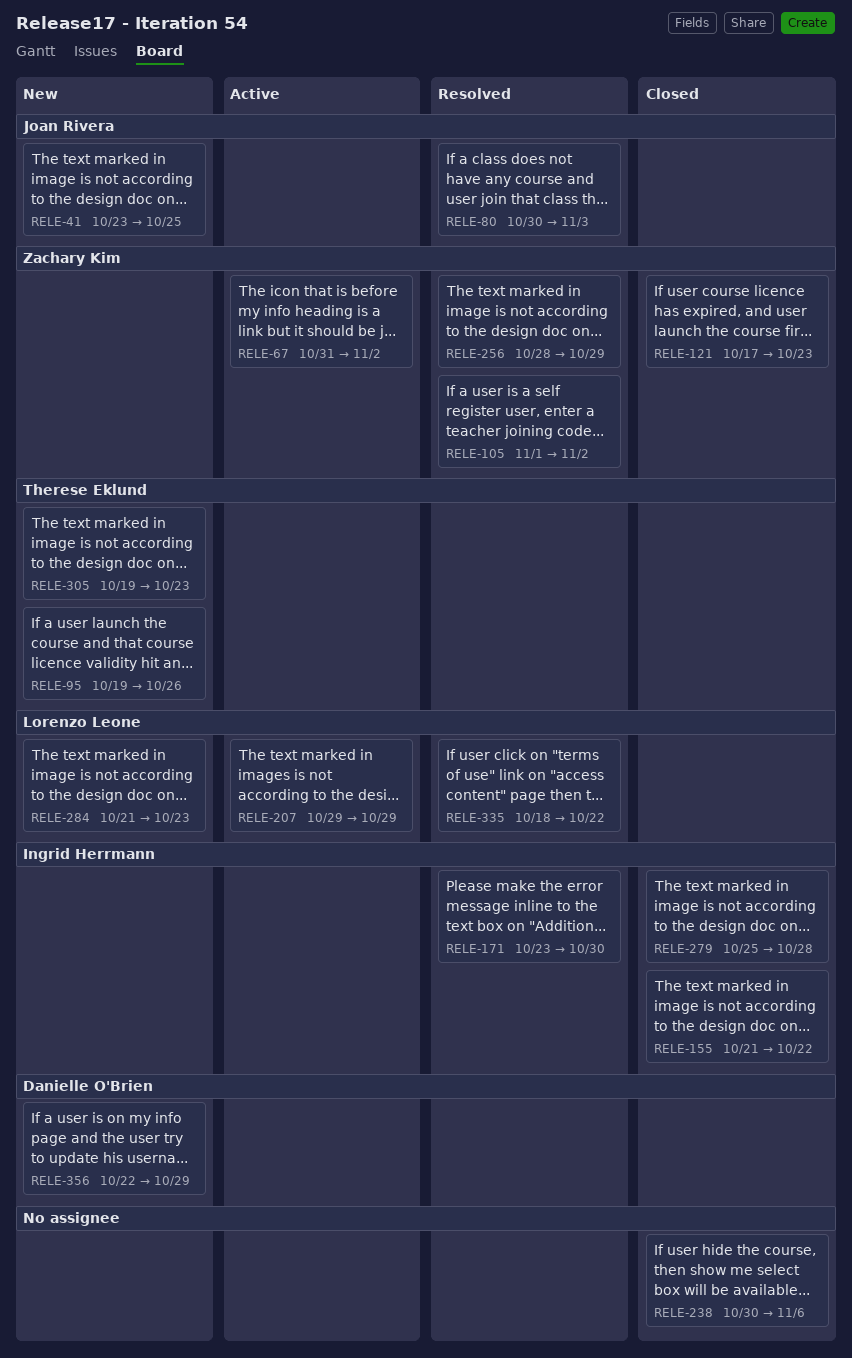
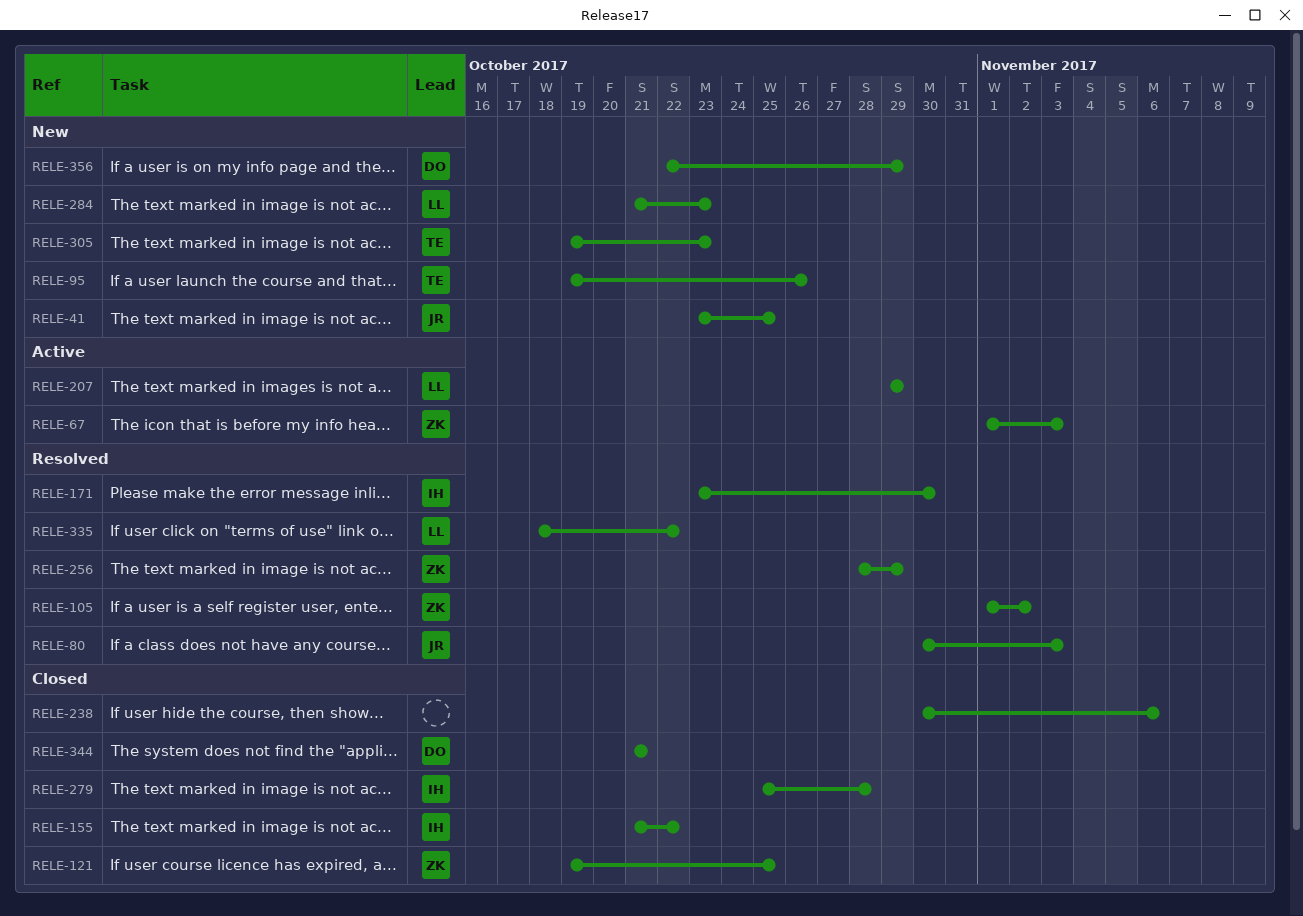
RELE-67, start: Oct 31 -> Nov 1
RELE-67, due: Nov 2 -> Nov 3
RELE-121, start: Oct 17 -> Oct 19
RELE-121, due: Oct 23 -> Oct 25
RELE-344: none -> present

